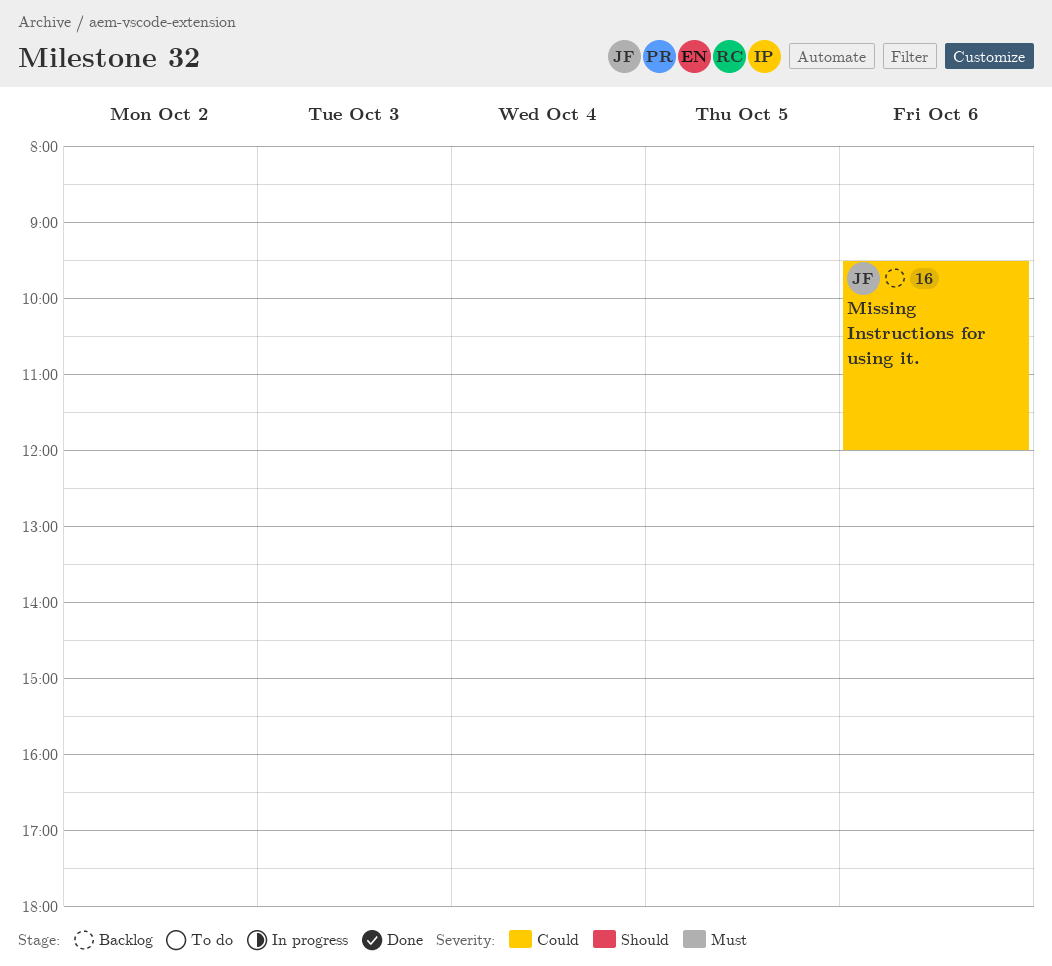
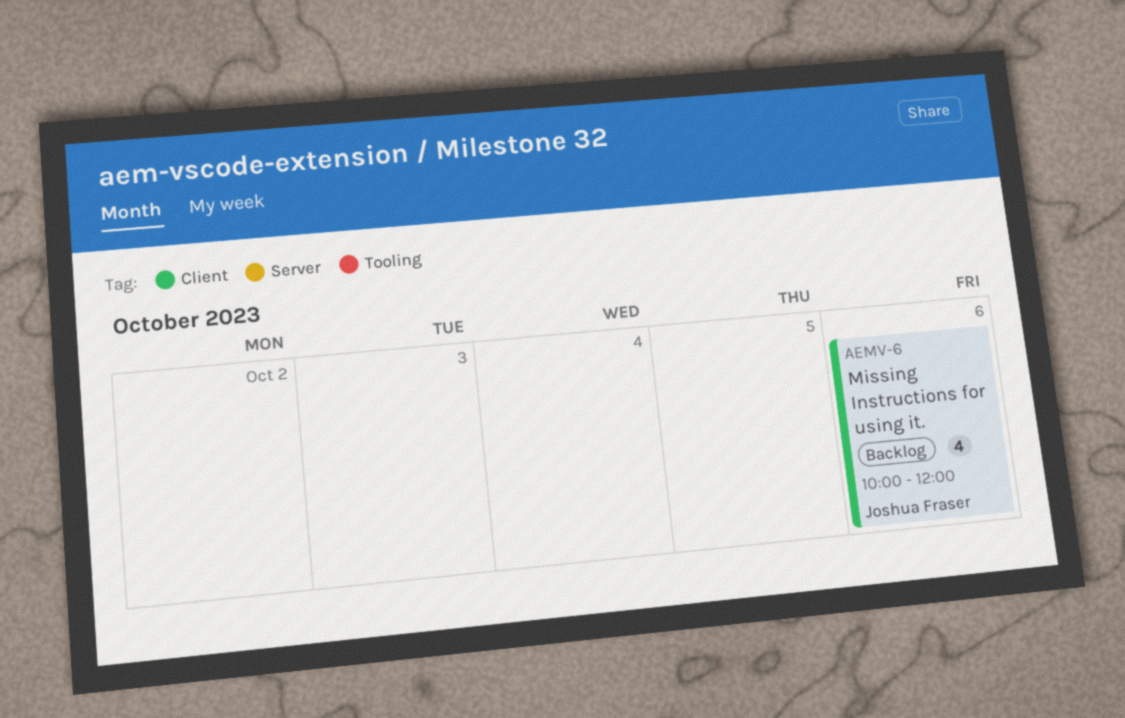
Missing Instructions for using it., estimate: 16 -> 4
Missing Instructions for using it., begins: 09:30 -> 10:00

